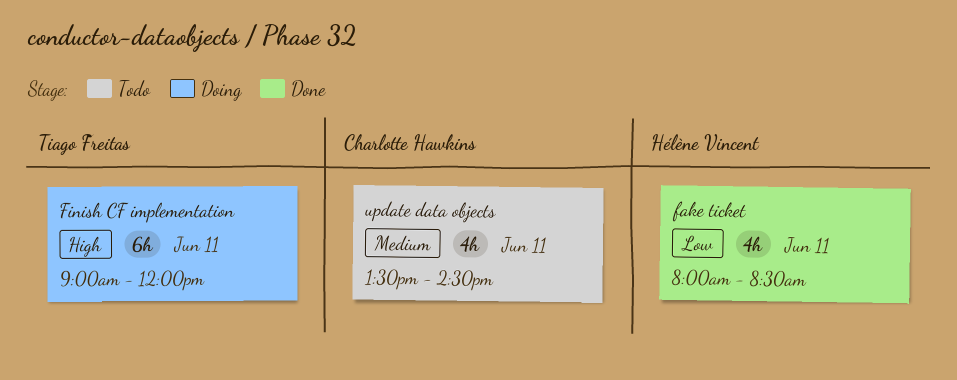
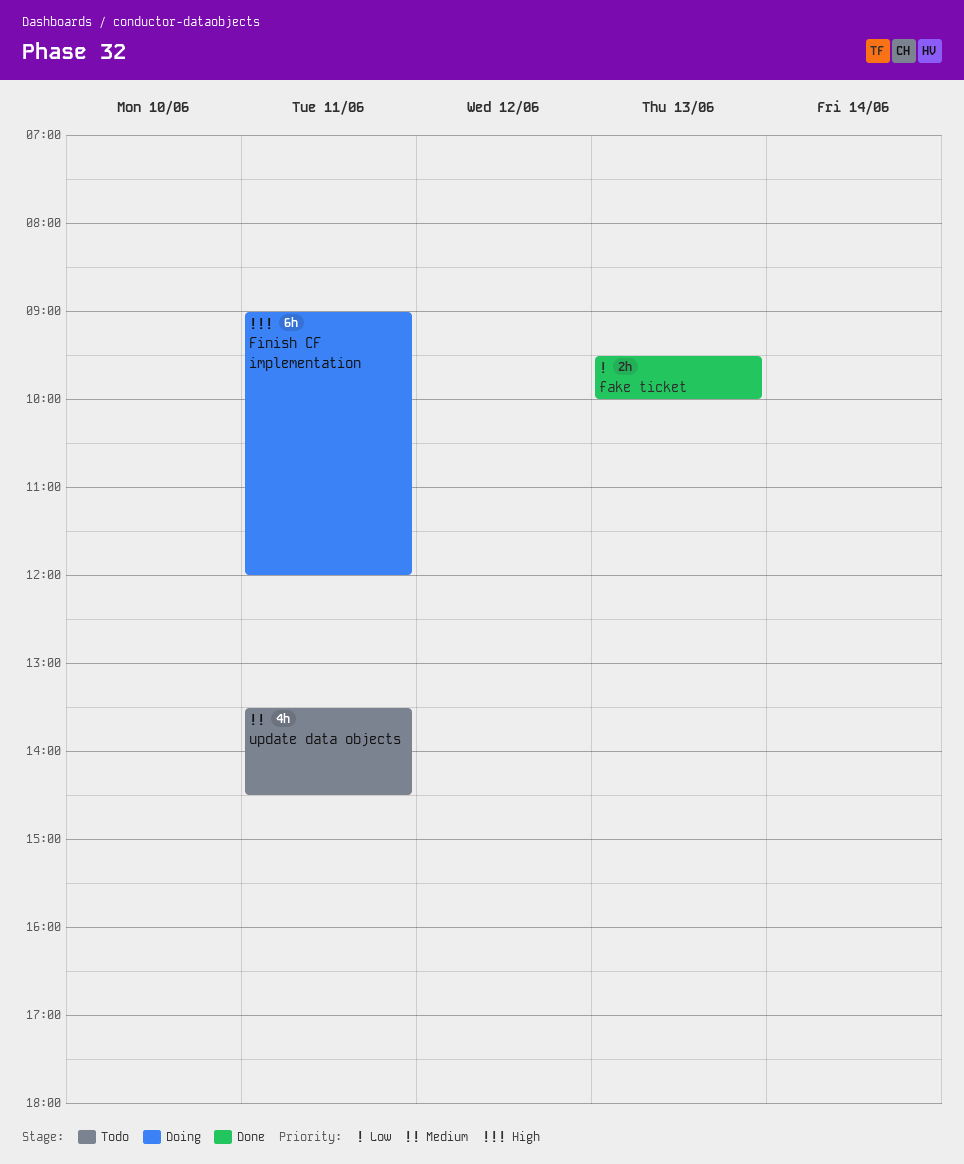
fake ticket, estimate: 4h -> 2h
fake ticket, day: Jun 11 -> Jun 13
fake ticket, begins: 08:00 -> 09:30
fake ticket, ends: 08:30 -> 10:00

